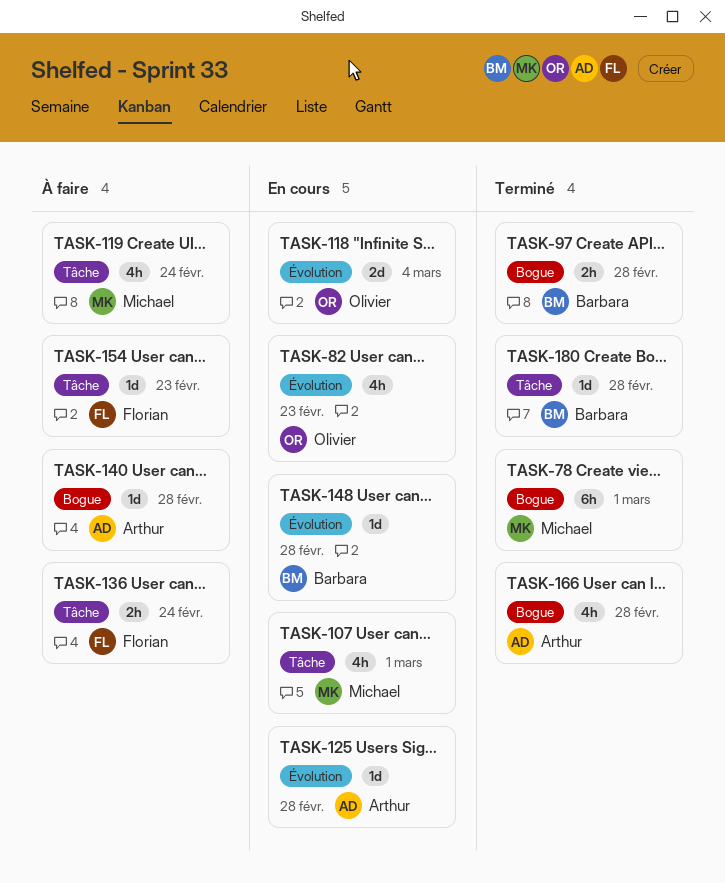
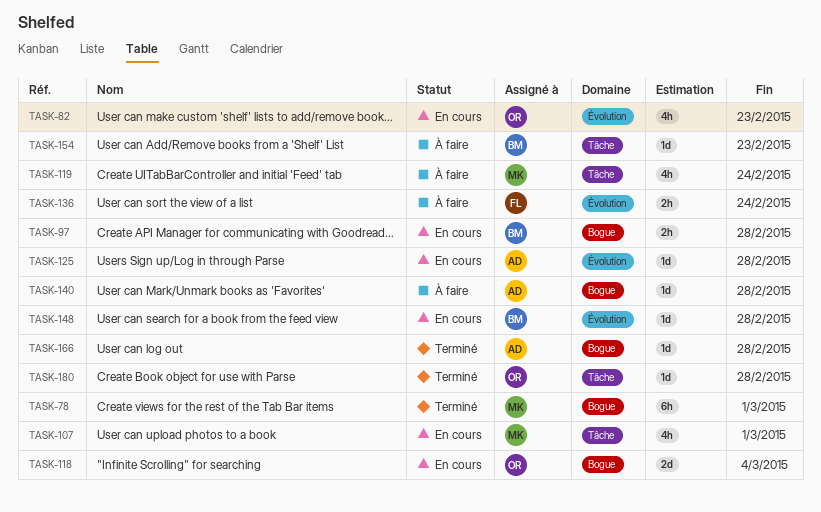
TASK-97, status: Terminé -> En cours
TASK-118, label: Évolution -> Bogue
TASK-136, label: Tâche -> Évolution
TASK-154, owner: Florian -> Barbara
TASK-166, estimate: 4h -> 1d
TASK-180, owner: Barbara -> Olivier

